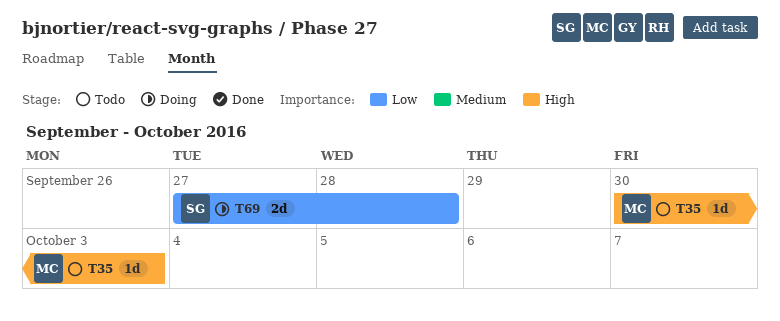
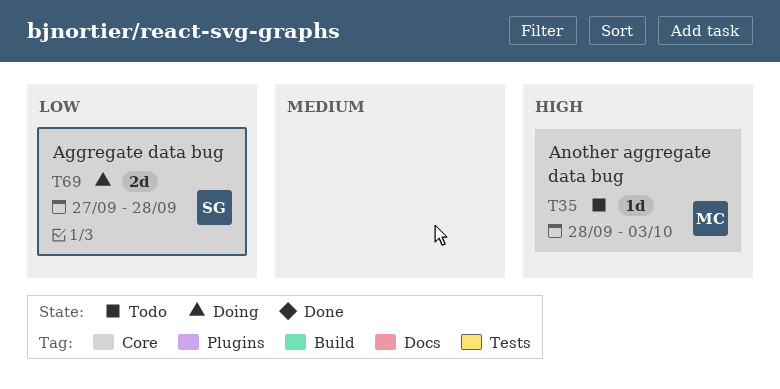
T35, start: Sep 30 -> Sep 28

